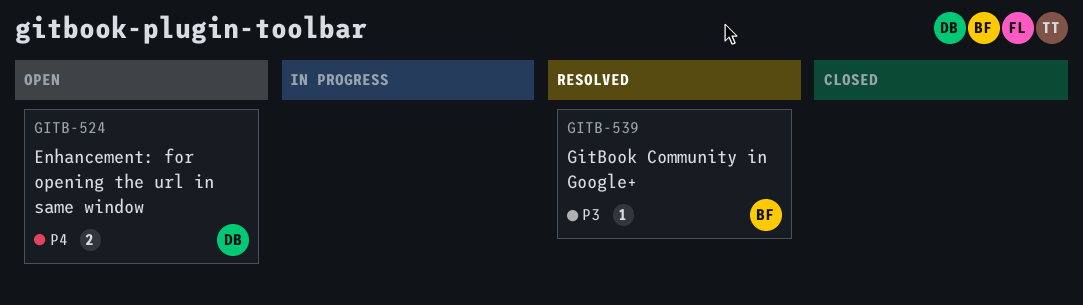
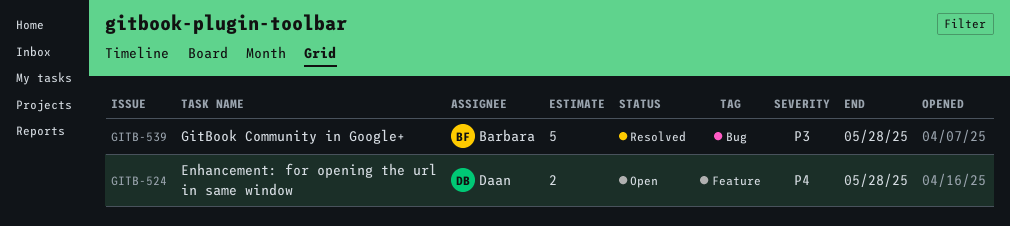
GITB-539, estimate: 1 -> 5

